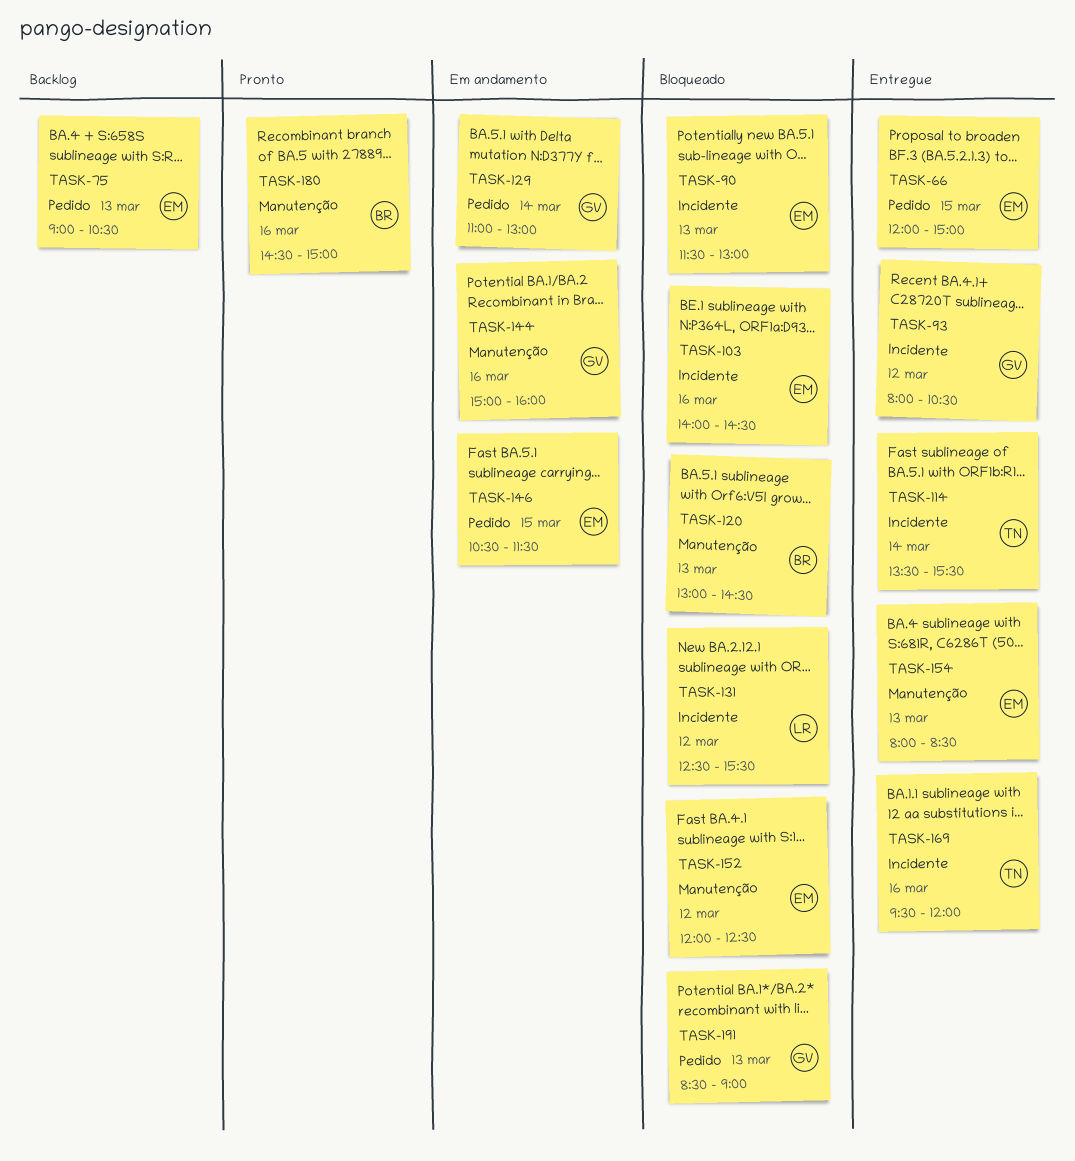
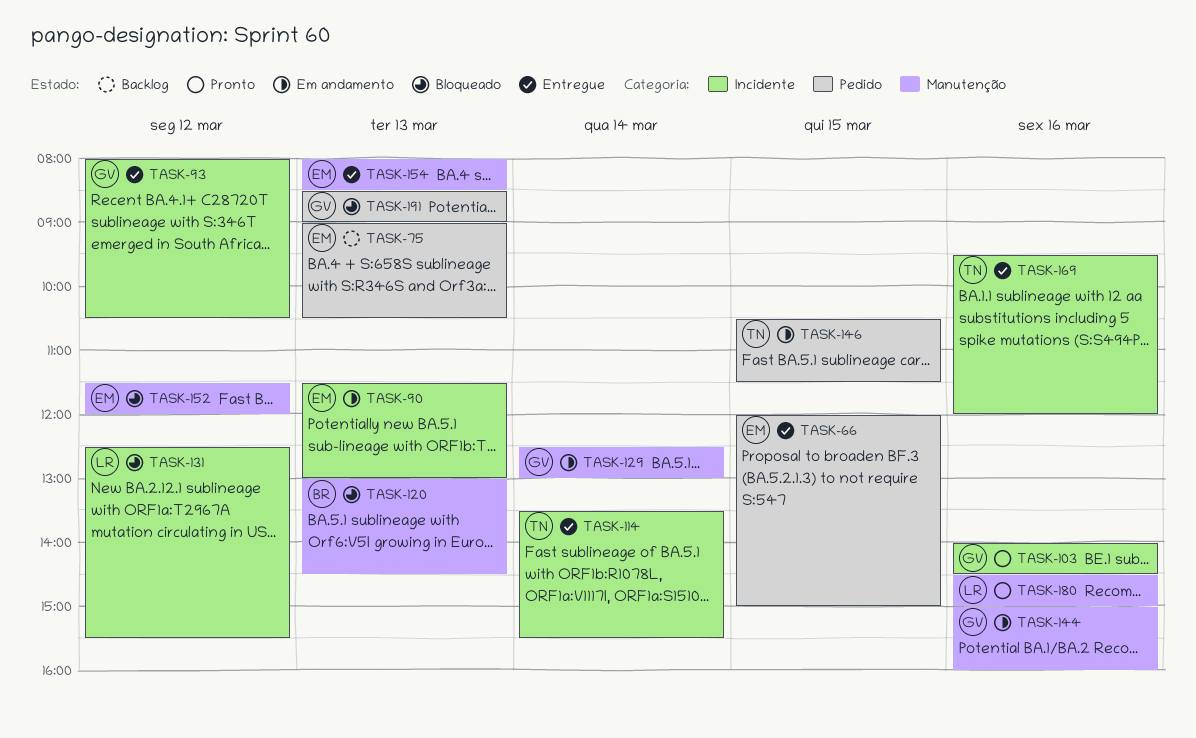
TASK-90, status: Bloqueado -> Em andamento
TASK-103, status: Bloqueado -> Pronto
TASK-103, owner: EM -> GV
TASK-129, label: Pedido -> Manutenção
TASK-129, begins: 11:00 -> 12:30
TASK-146, owner: EM -> TN
TASK-152, begins: 12:00 -> 11:30
TASK-152, ends: 12:30 -> 12:00
TASK-180, owner: BR -> LR

